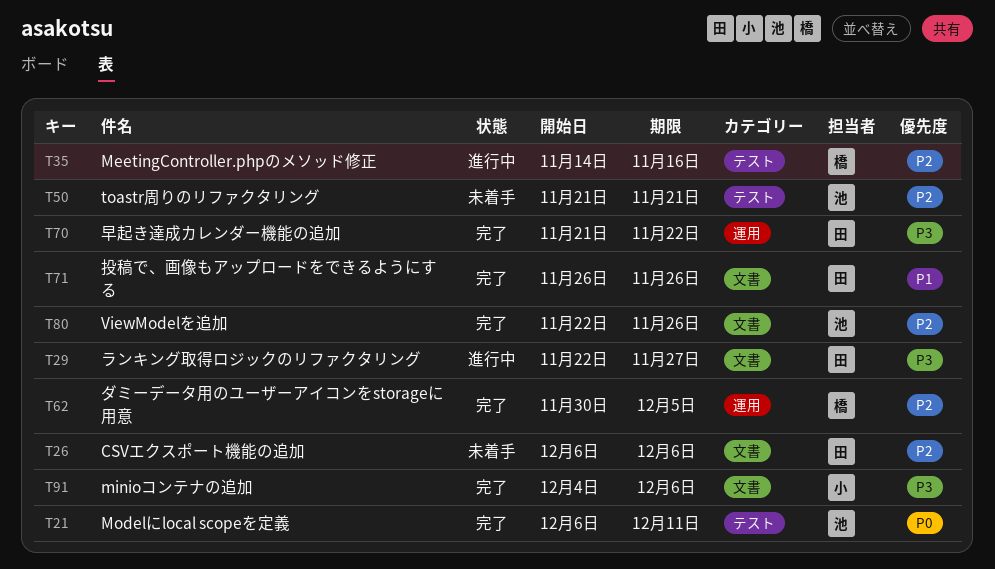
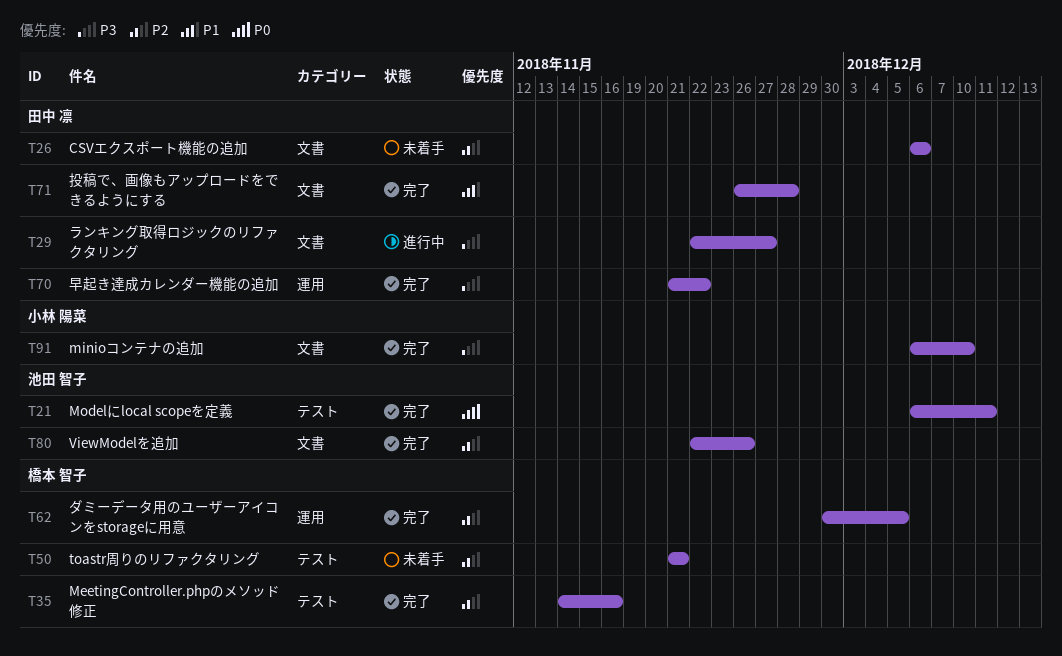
T35, status: 進行中 -> 完了
T50, owner: 池田 智子 -> 橋本 智子
T71, due: Nov 26 -> Nov 28
T91, start: Dec 4 -> Dec 6
T91, due: Dec 6 -> Dec 10

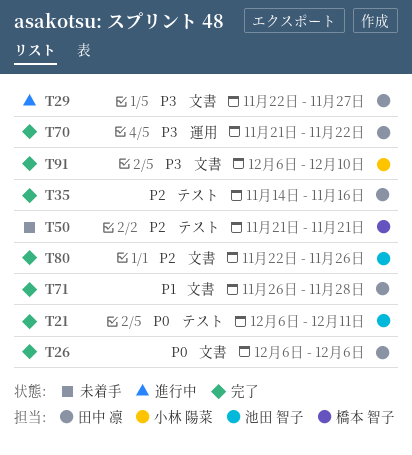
T26, status: 未着手 -> 完了
T26, priority: P2 -> P0
T35, owner: 橋本 智子 -> 田中 凛
T62: present -> none

